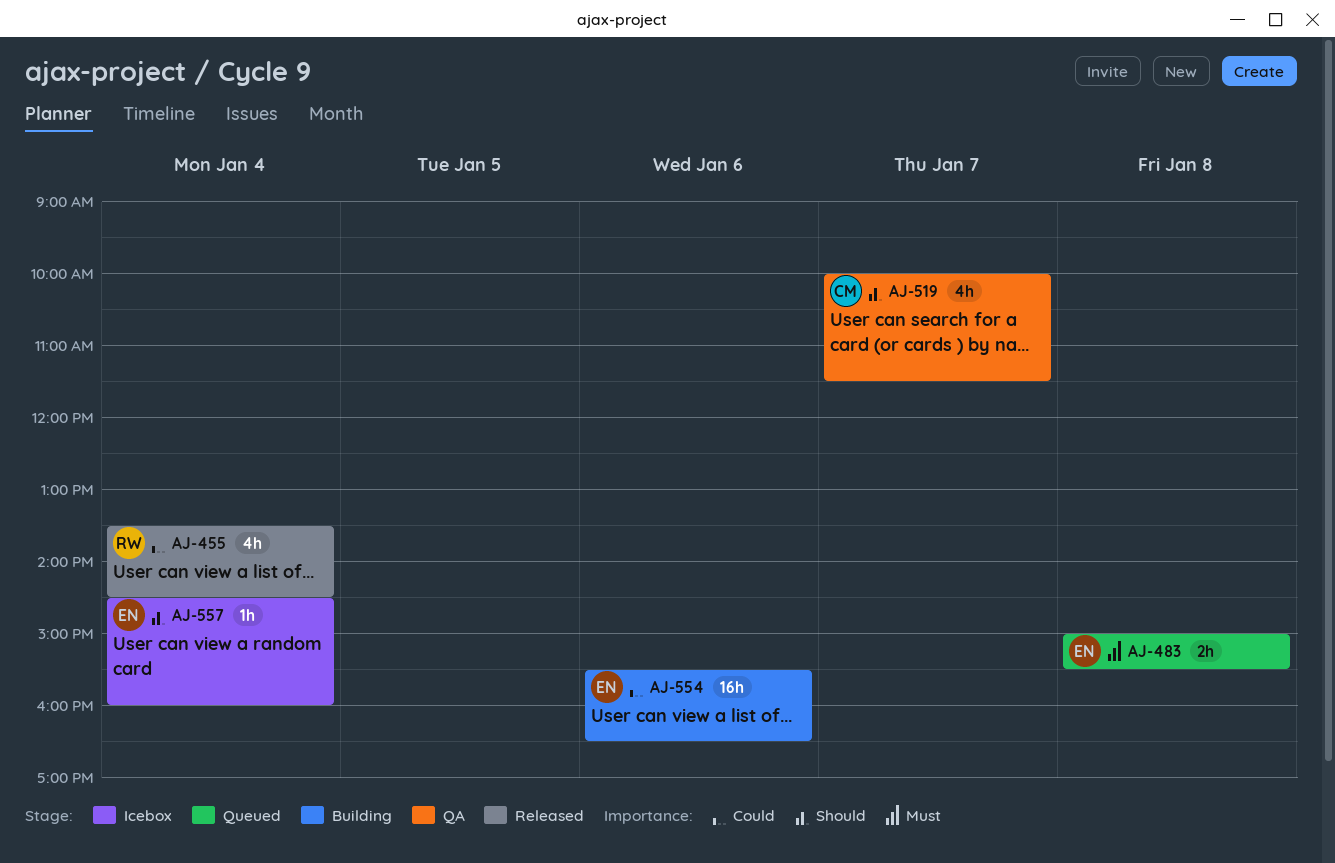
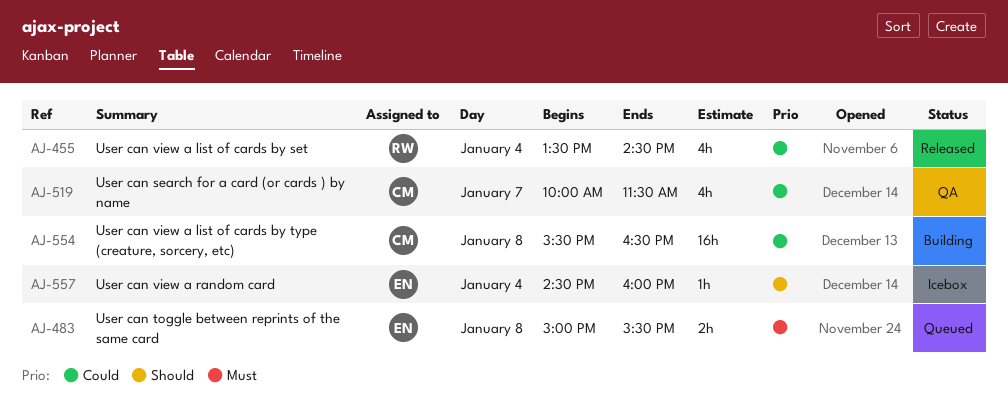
AJ-519, priority: Should -> Could
AJ-554, owner: EN -> CM
AJ-554, day: Jan 6 -> Jan 8

